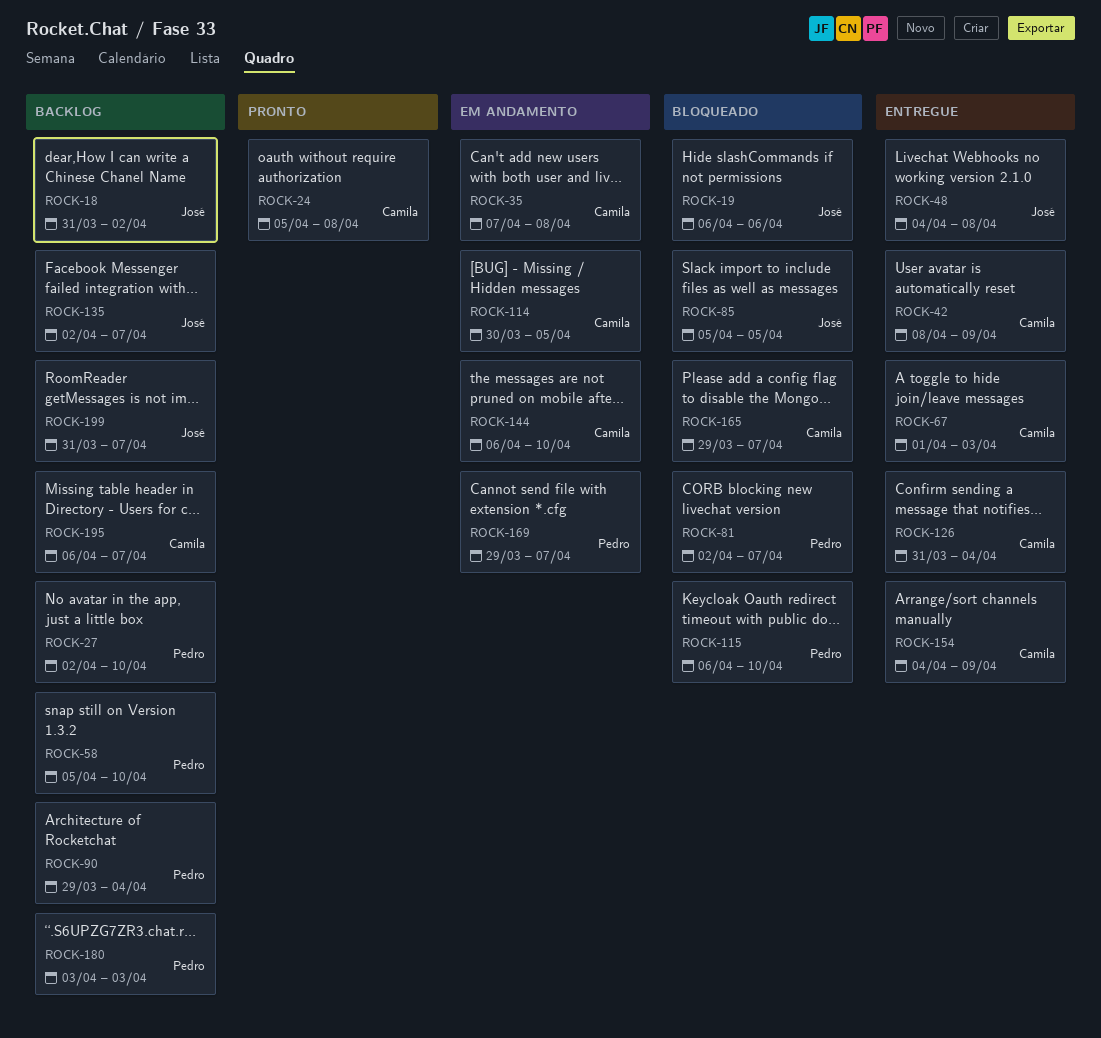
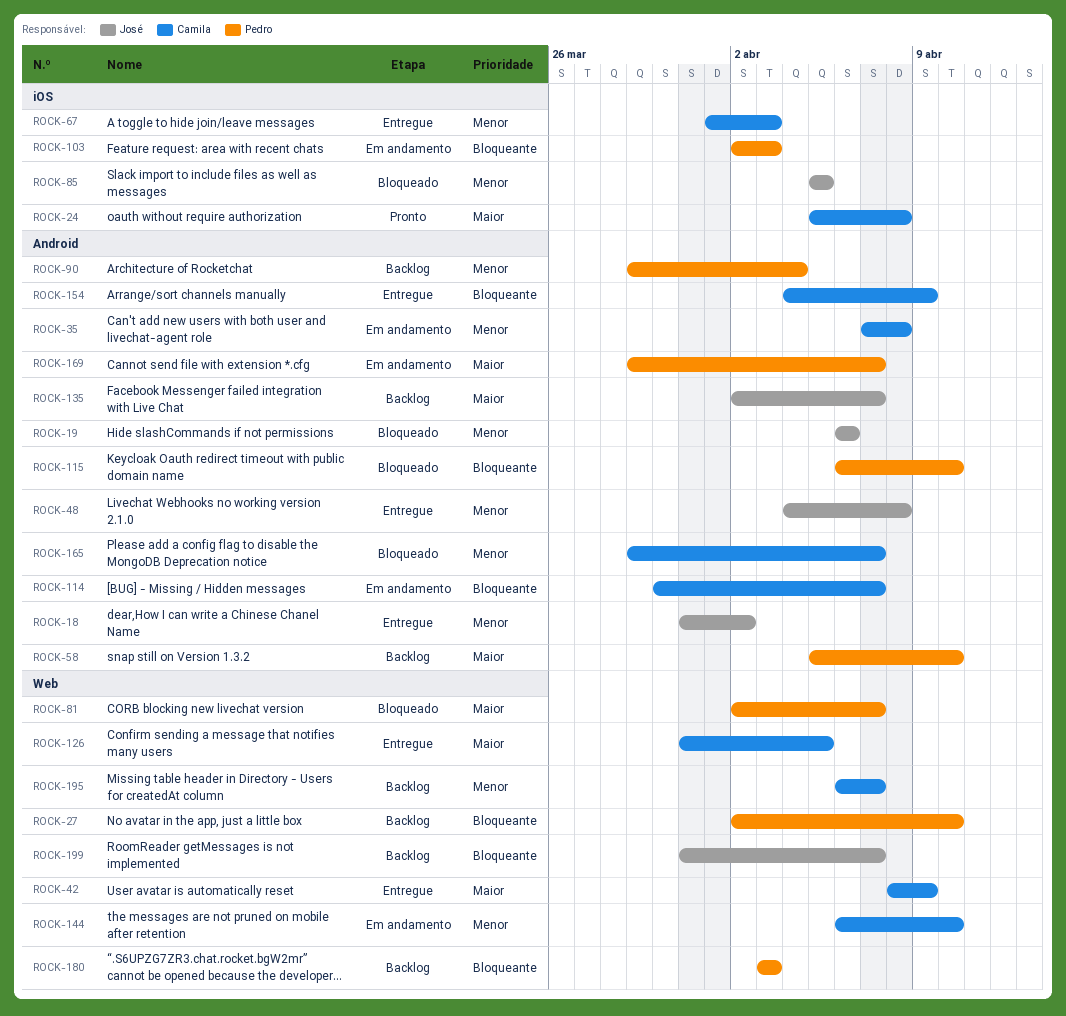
ROCK-18, status: Backlog -> Entregue
ROCK-103: none -> present
ROCK-114, due: Apr 5 -> Apr 7
ROCK-126, due: Apr 4 -> Apr 5

